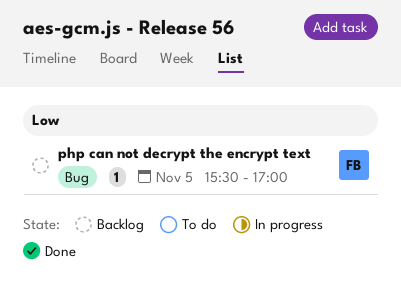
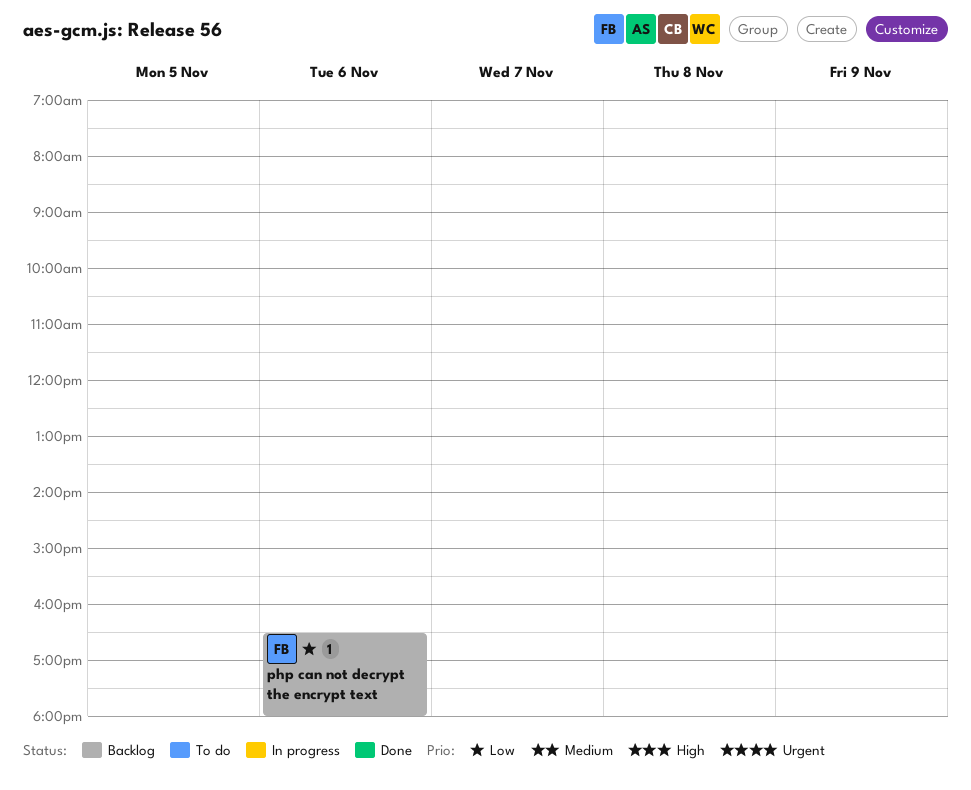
php can not decrypt the encrypt text, day: Nov 5 -> Nov 6
php can not decrypt the encrypt text, begins: 15:30 -> 16:30
php can not decrypt the encrypt text, ends: 17:00 -> 18:00

